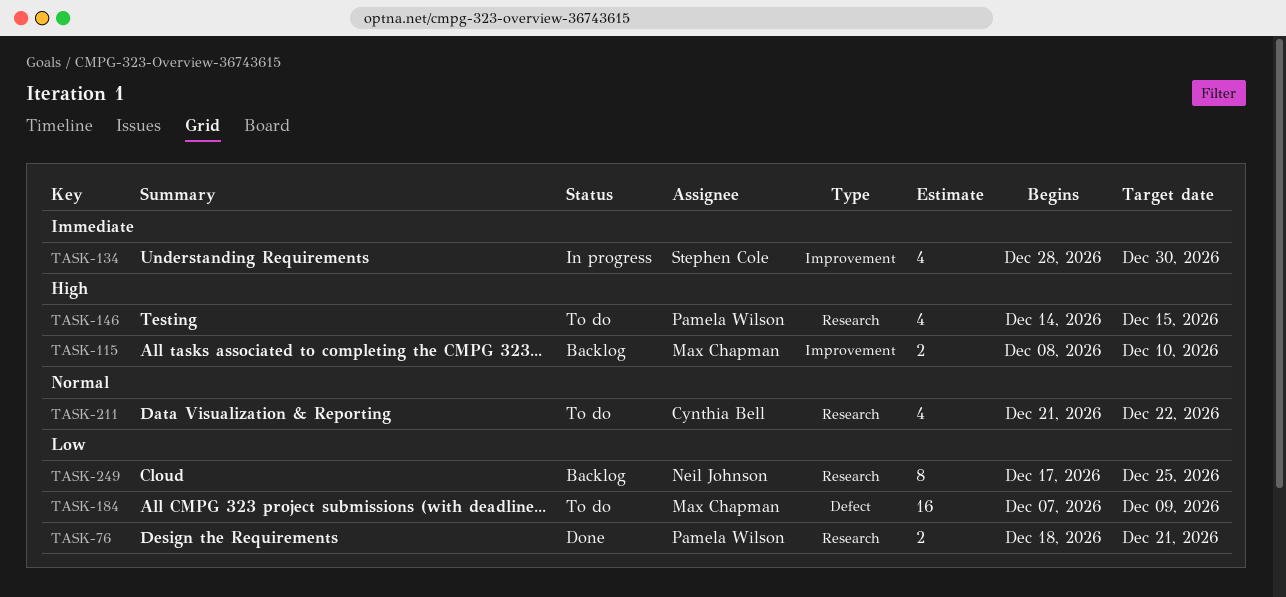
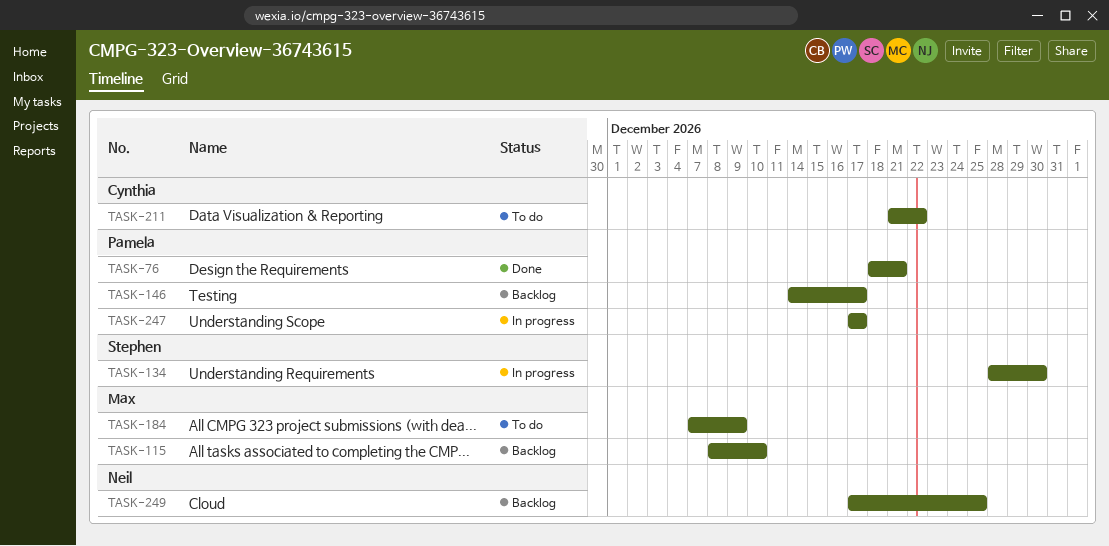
TASK-146, status: To do -> Backlog
TASK-146, due: Dec 15 -> Dec 17
TASK-247: none -> present

